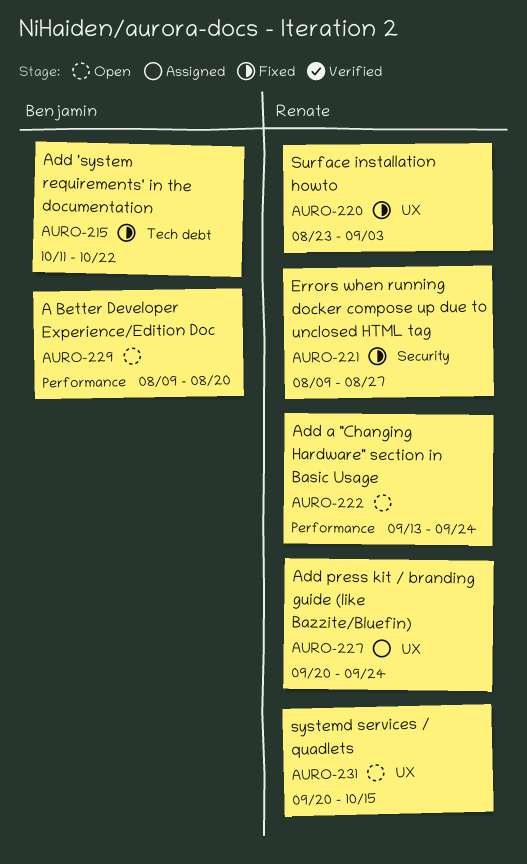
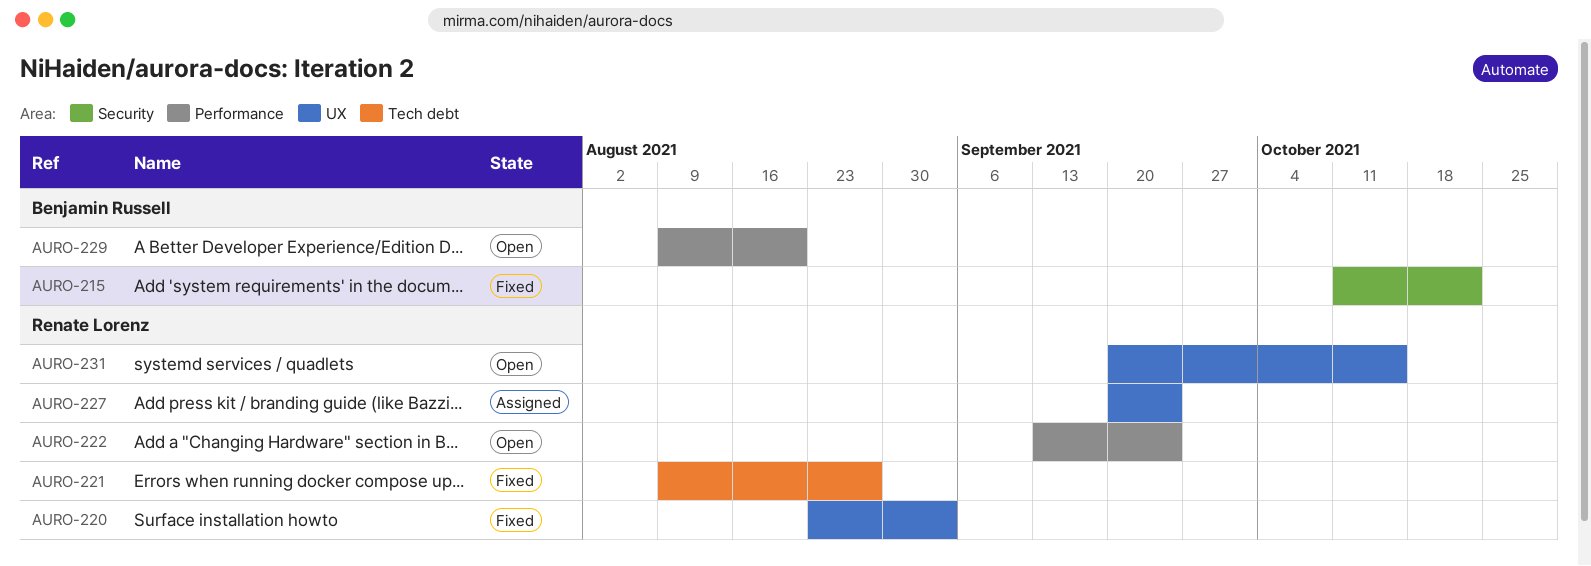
AURO-215, label: Tech debt -> Security
AURO-221, label: Security -> Tech debt

